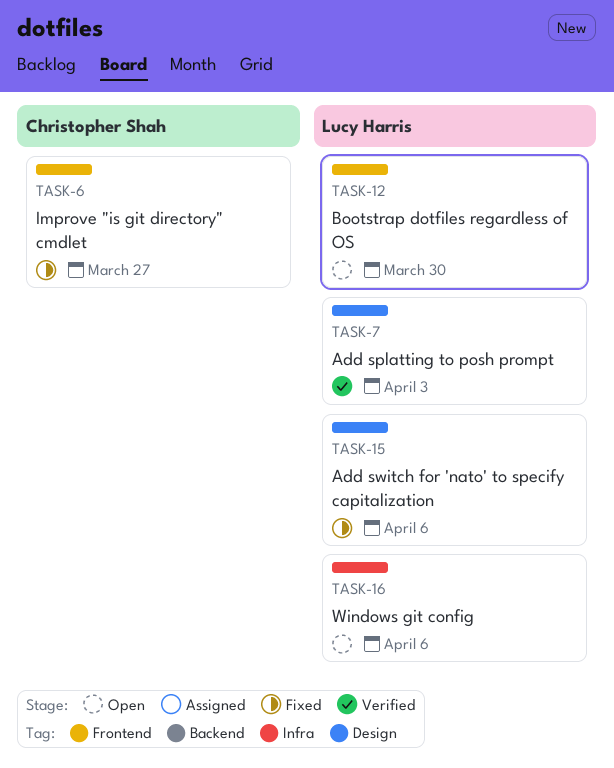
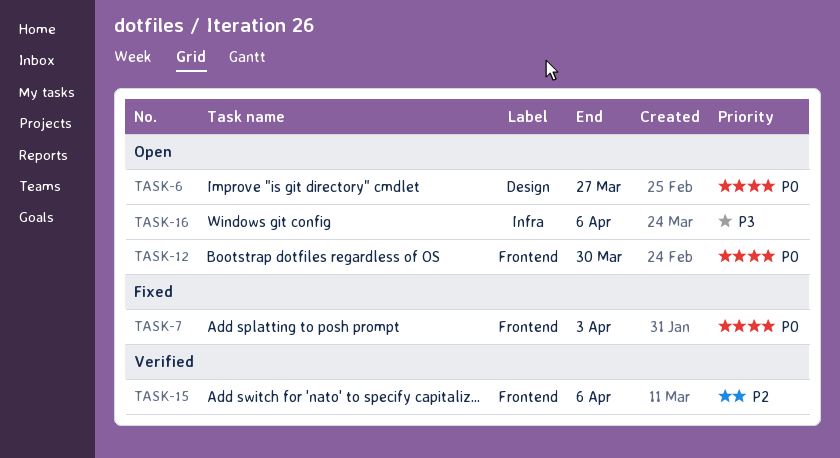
TASK-6, status: Fixed -> Open
TASK-6, label: Frontend -> Design
TASK-7, status: Verified -> Fixed
TASK-7, label: Design -> Frontend
TASK-15, status: Fixed -> Verified
TASK-15, label: Design -> Frontend

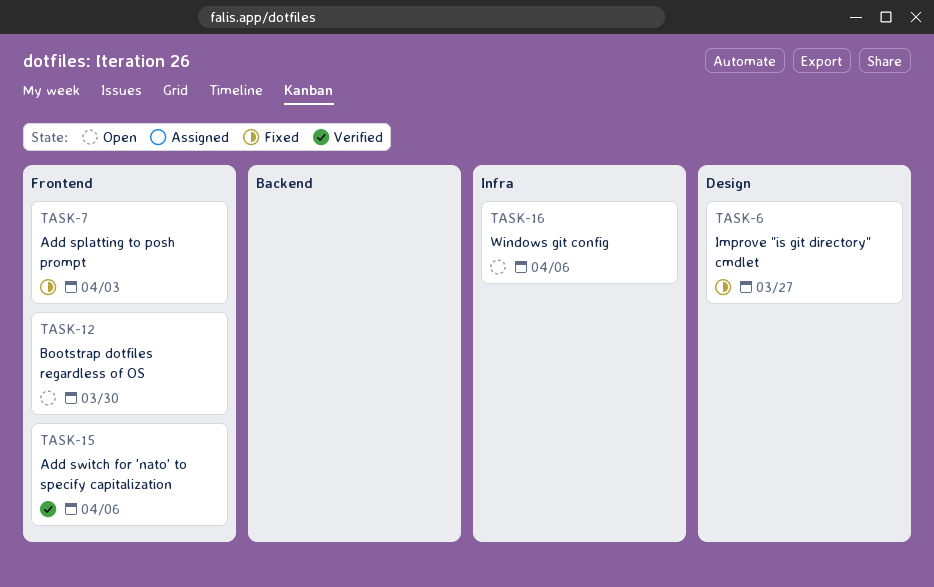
TASK-6, status: Open -> Fixed

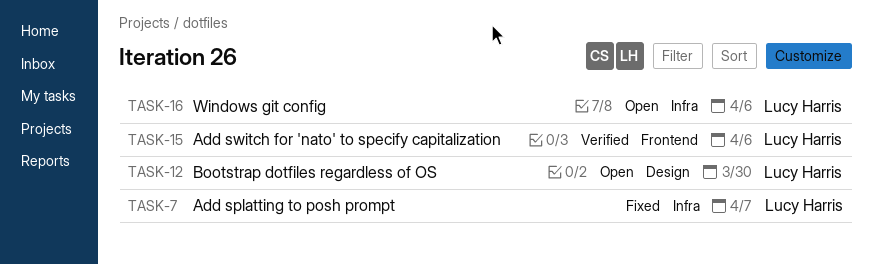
TASK-6: present -> none
TASK-7, label: Frontend -> Infra
TASK-7, due: Apr 3 -> Apr 7
TASK-12, label: Frontend -> Design

